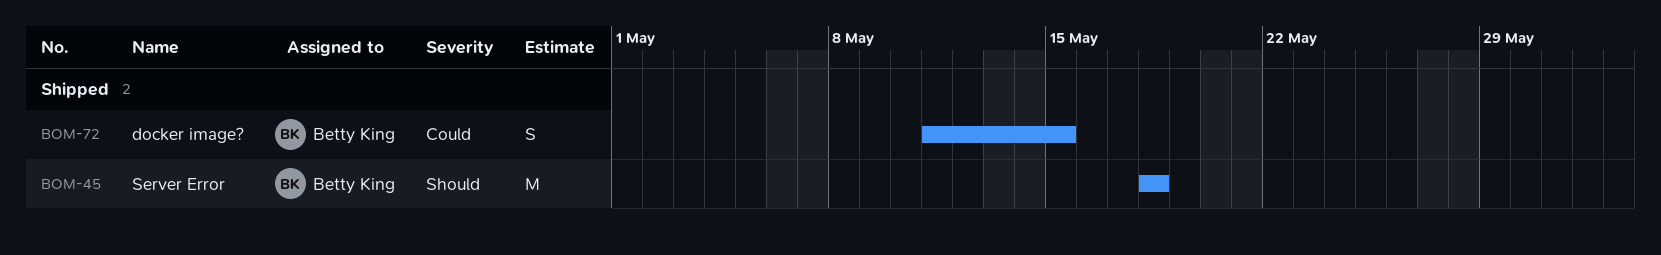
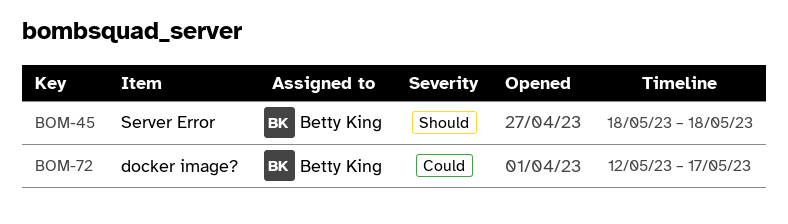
BOM-72, start: May 11 -> May 12
BOM-72, due: May 15 -> May 17

